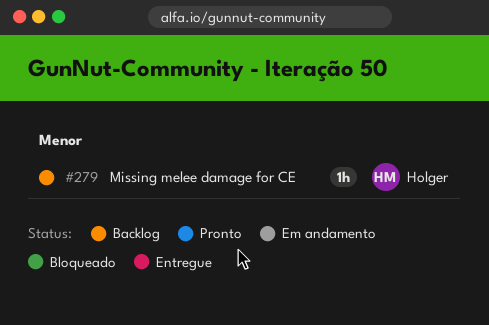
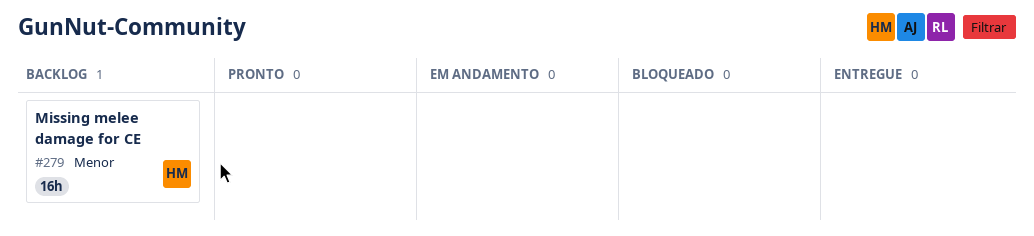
#279, estimate: 1h -> 16h

